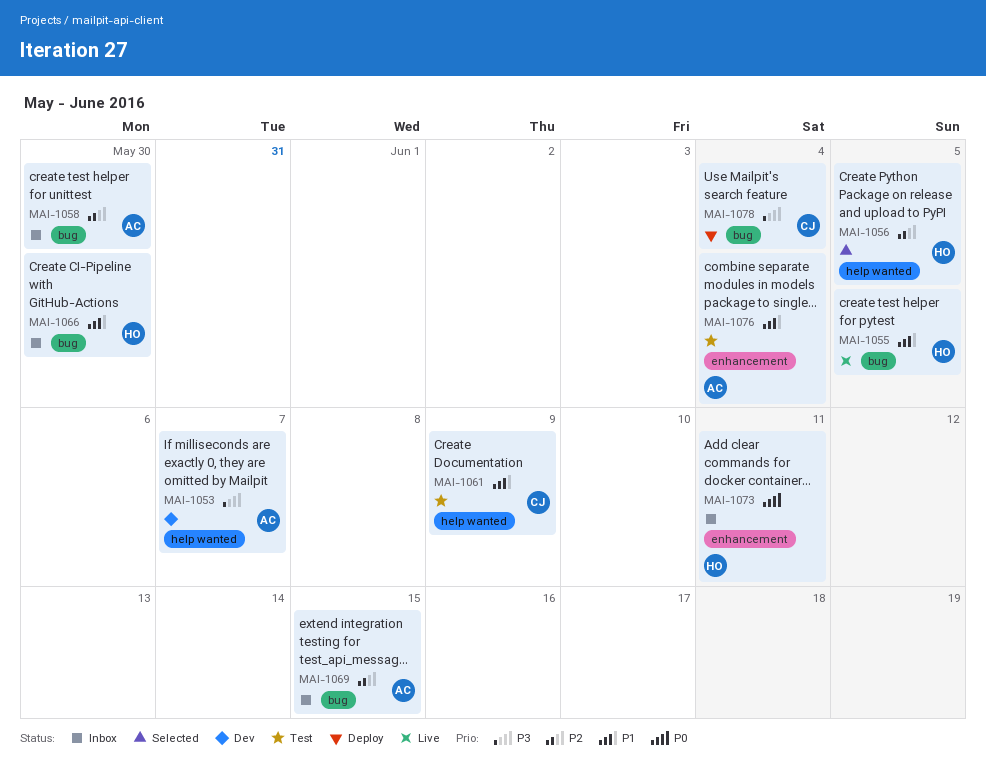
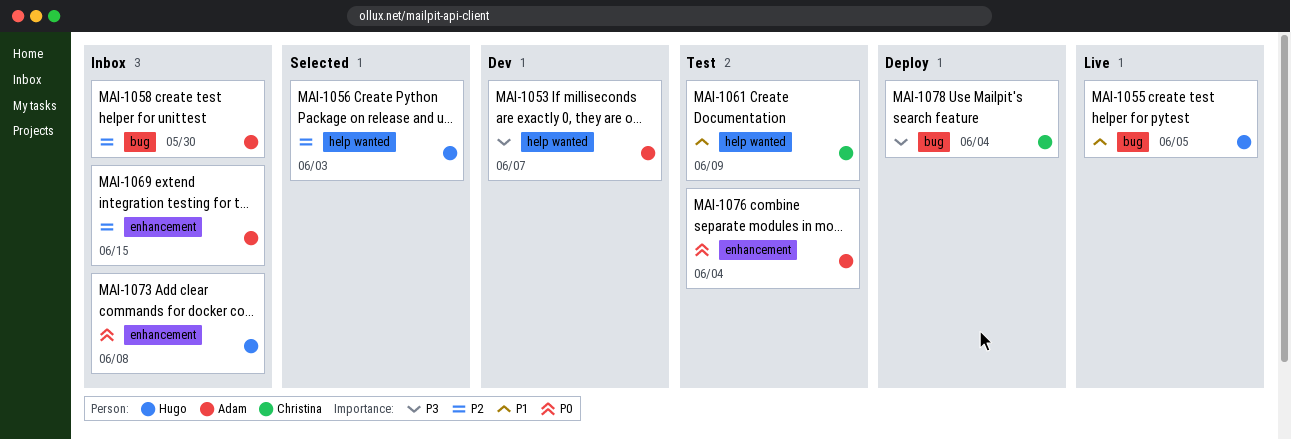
MAI-1056, due: Jun 5 -> Jun 3
MAI-1066: present -> none
MAI-1069, label: bug -> enhancement
MAI-1073, due: Jun 11 -> Jun 8
MAI-1076, priority: P1 -> P0

